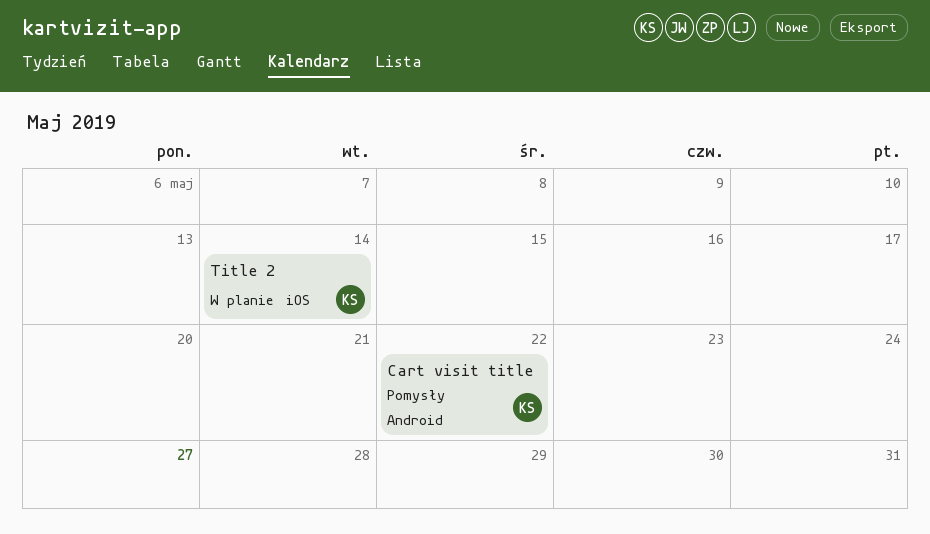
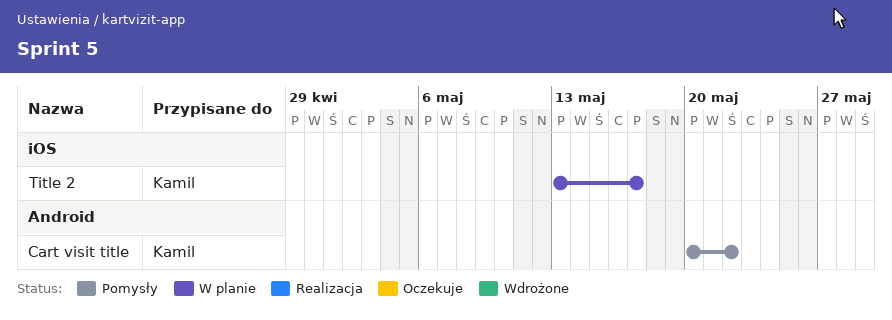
Title 2, due: May 14 -> May 17

